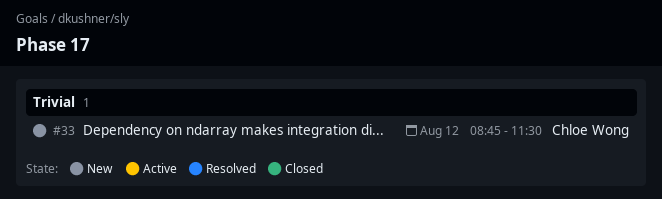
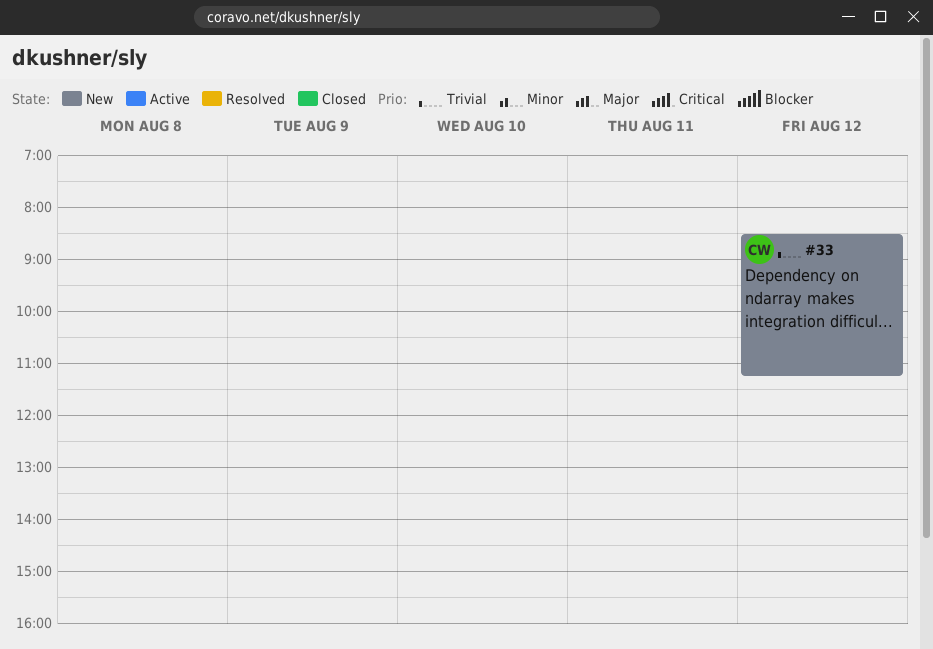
#33, begins: 08:45 -> 08:30
#33, ends: 11:30 -> 11:15

